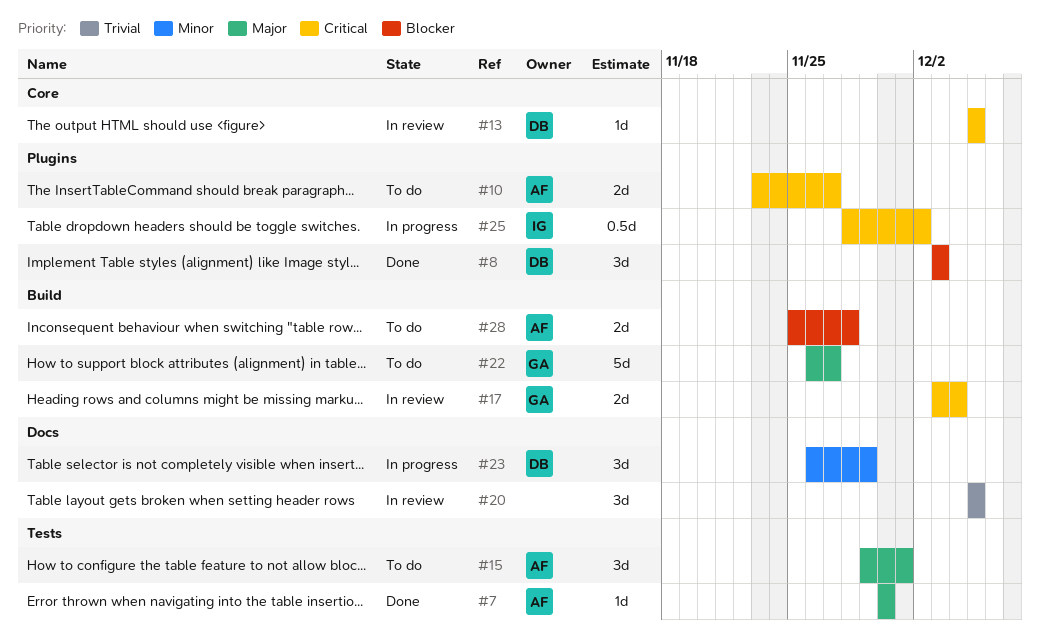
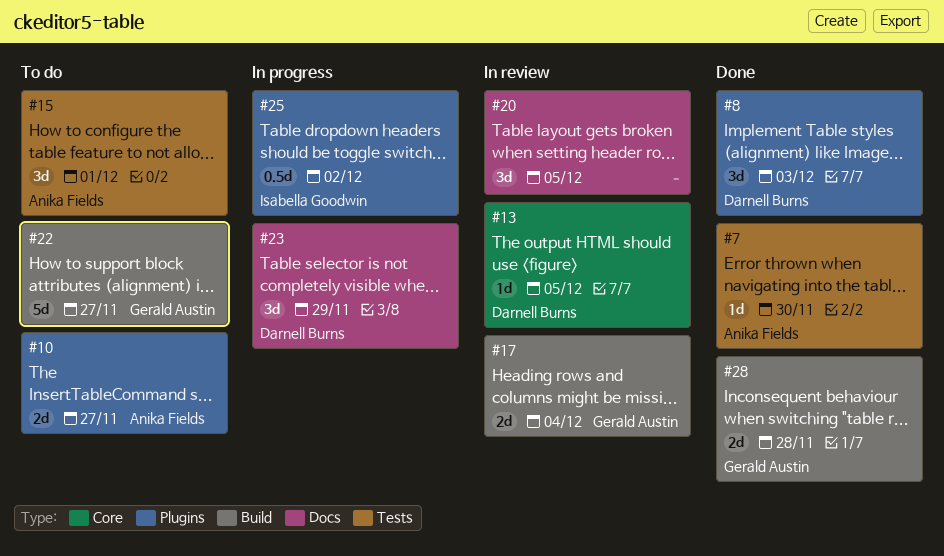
#28, status: To do -> Done
#28, owner: Anika Fields -> Gerald Austin

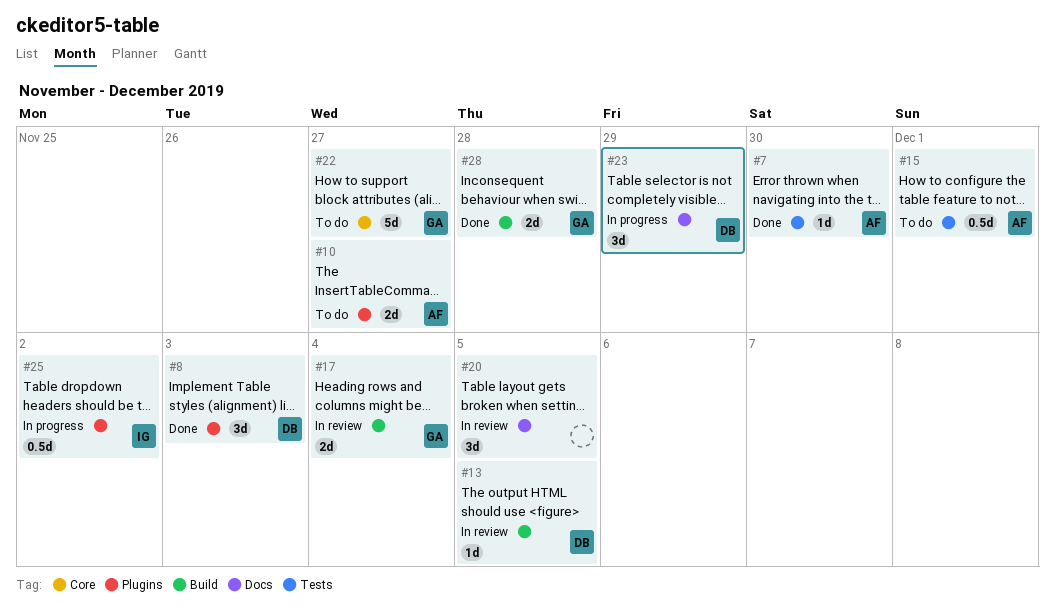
#13, label: Core -> Build
#15, estimate: 3d -> 0.5d
#22, label: Build -> Core

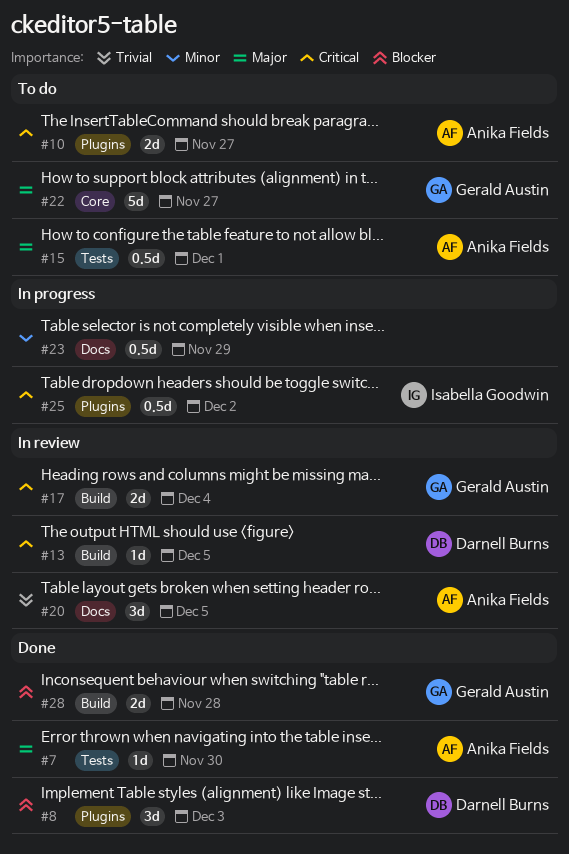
#20, owner: none -> Anika Fields
#23, owner: Darnell Burns -> none
#23, estimate: 3d -> 0.5d

